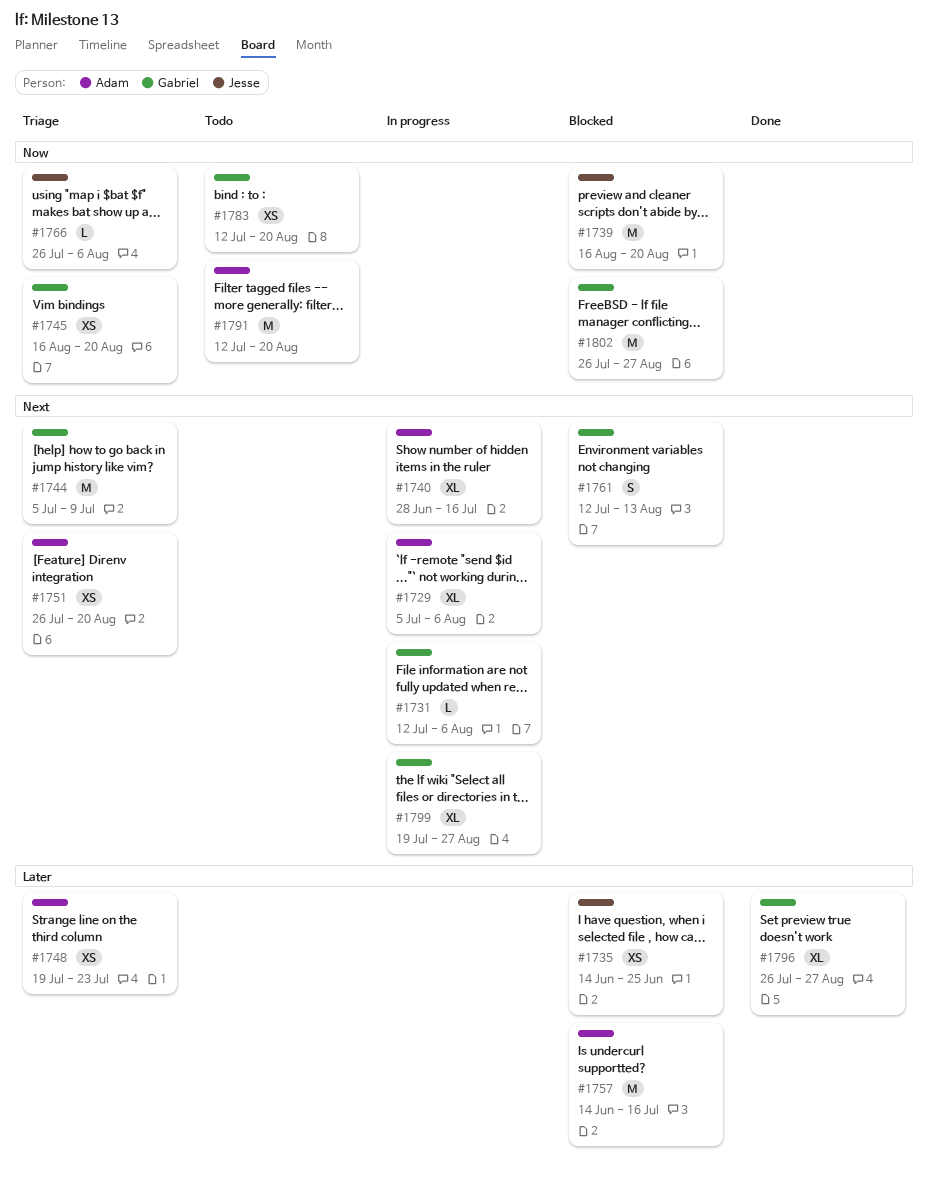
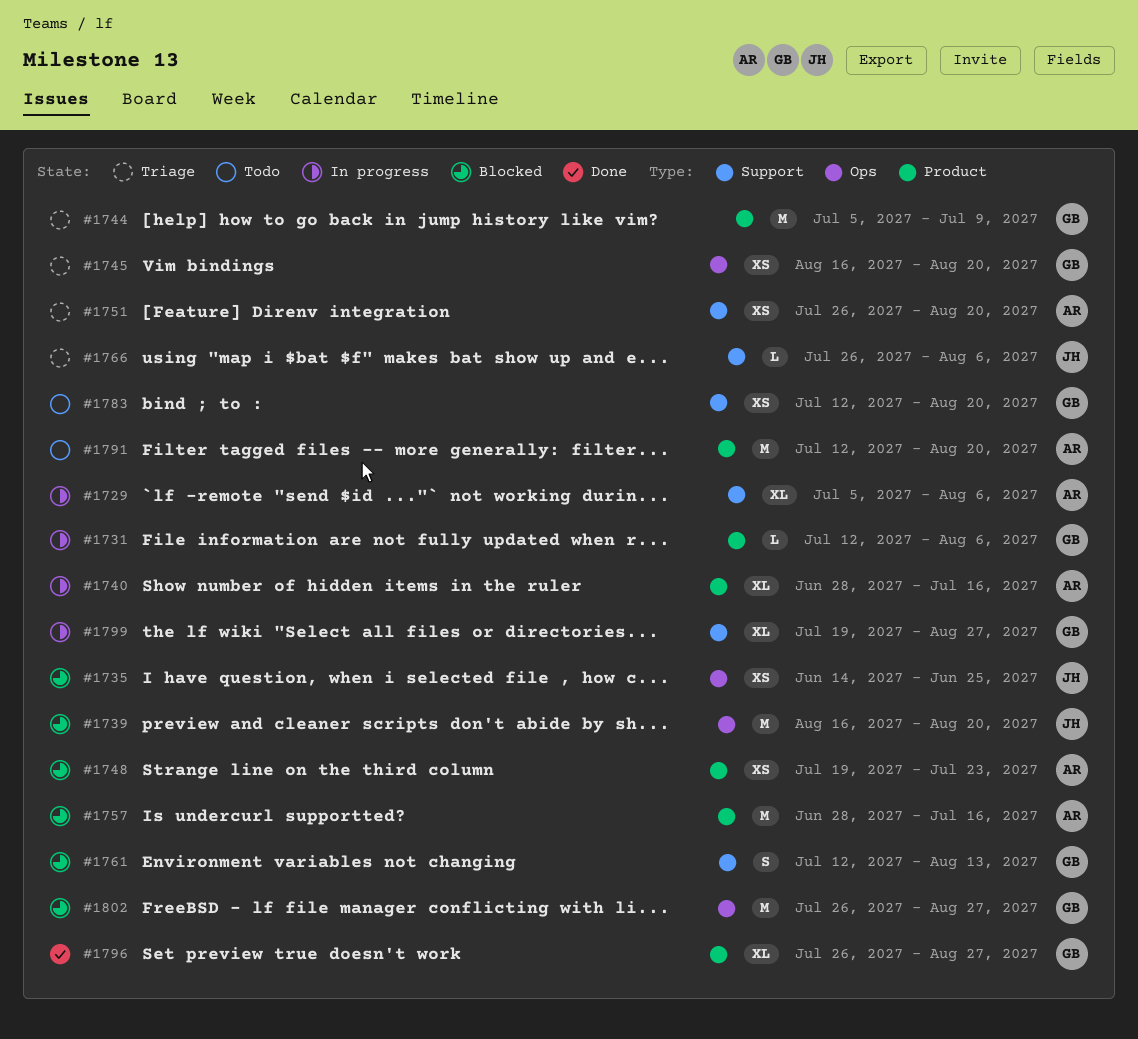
#1748, status: Triage -> Blocked
#1757, start: Jun 14 -> Jun 28

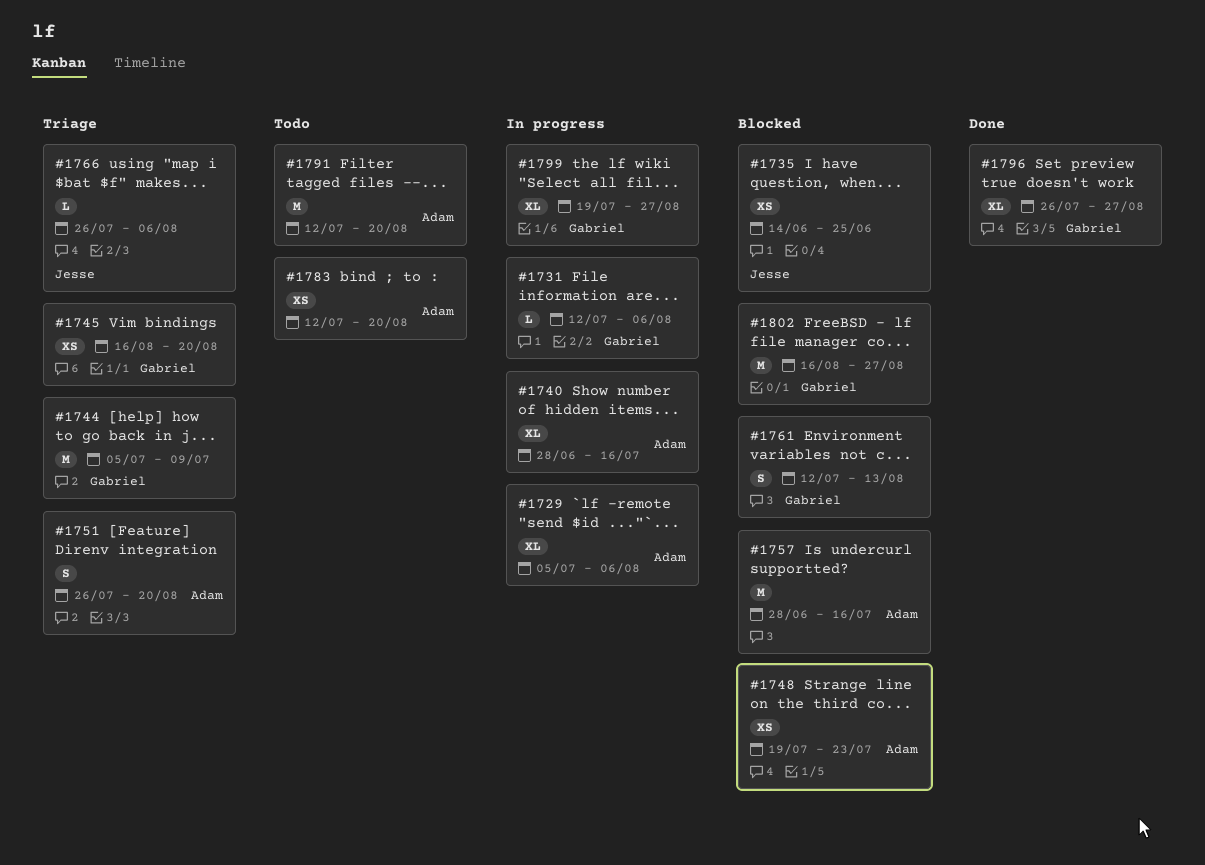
#1739: present -> none
#1751, estimate: XS -> S
#1783, owner: Gabriel -> Adam
#1802, start: Jul 26 -> Aug 16

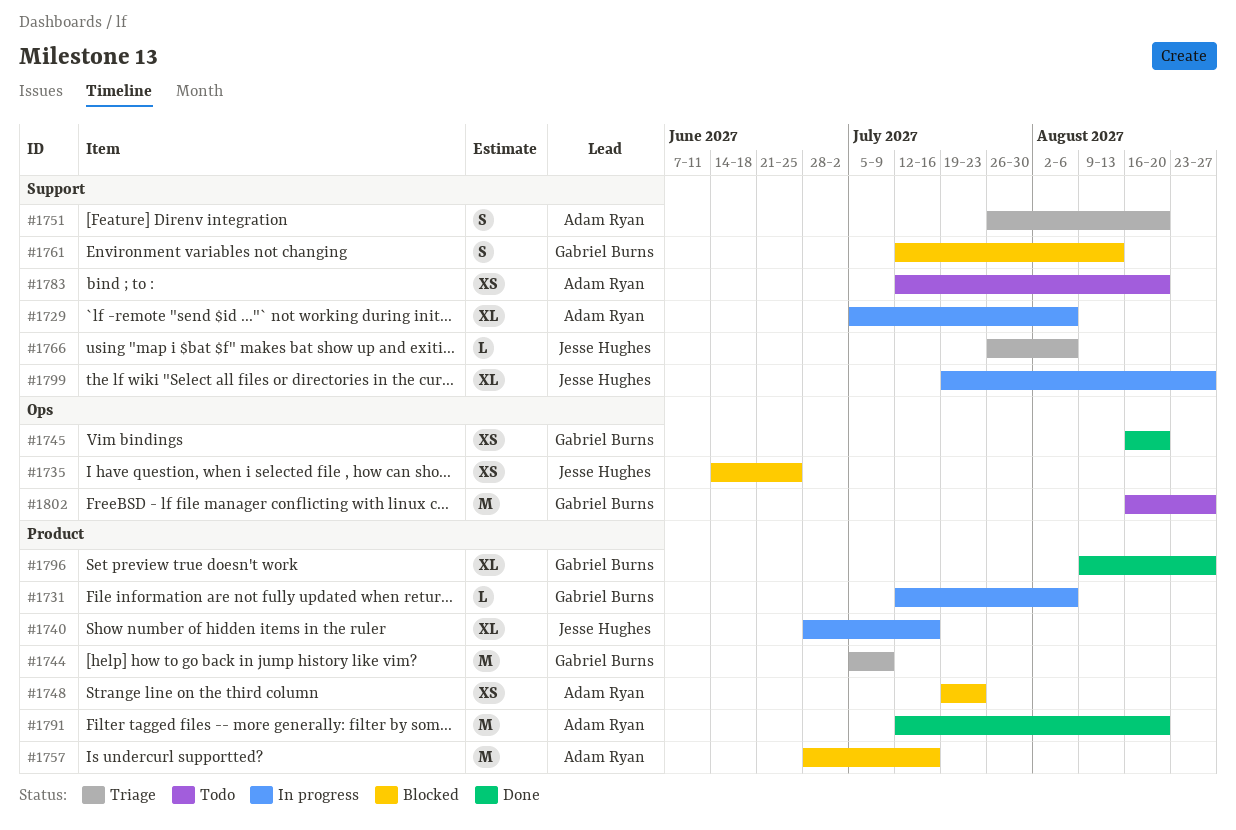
#1740, owner: Adam Ryan -> Jesse Hughes
#1745, status: Triage -> Done
#1791, status: Todo -> Done
#1796, start: Jul 26 -> Aug 9
#1799, owner: Gabriel Burns -> Jesse Hughes
#1802, status: Blocked -> Todo

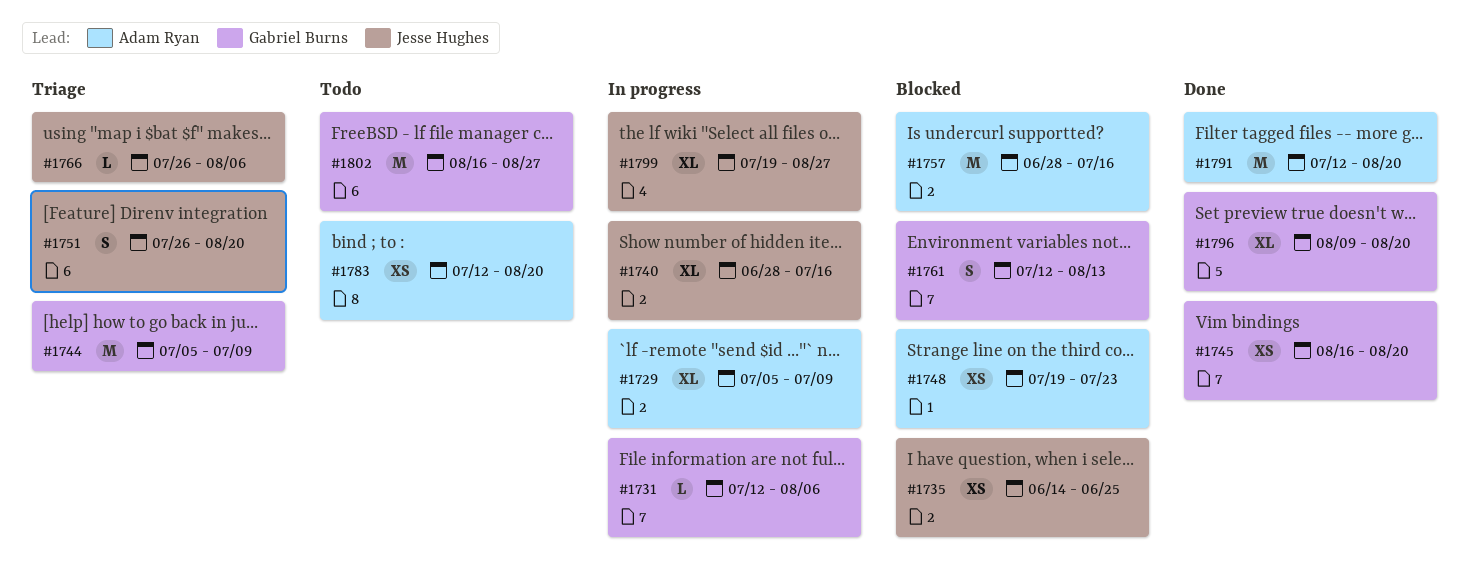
#1729, due: Aug 6 -> Jul 9
#1751, owner: Adam Ryan -> Jesse Hughes
#1796, due: Aug 27 -> Aug 20

